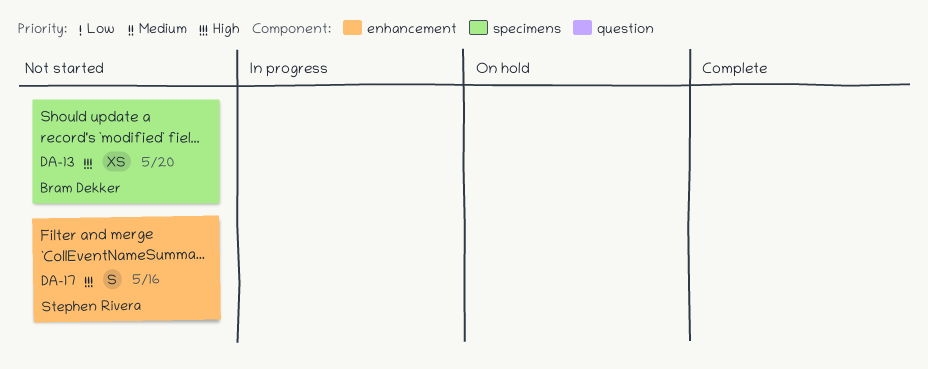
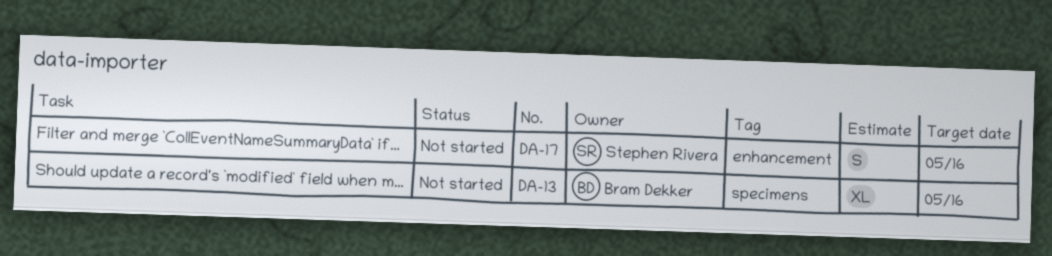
DA-13, estimate: XS -> XL
DA-13, due: May 20 -> May 16

